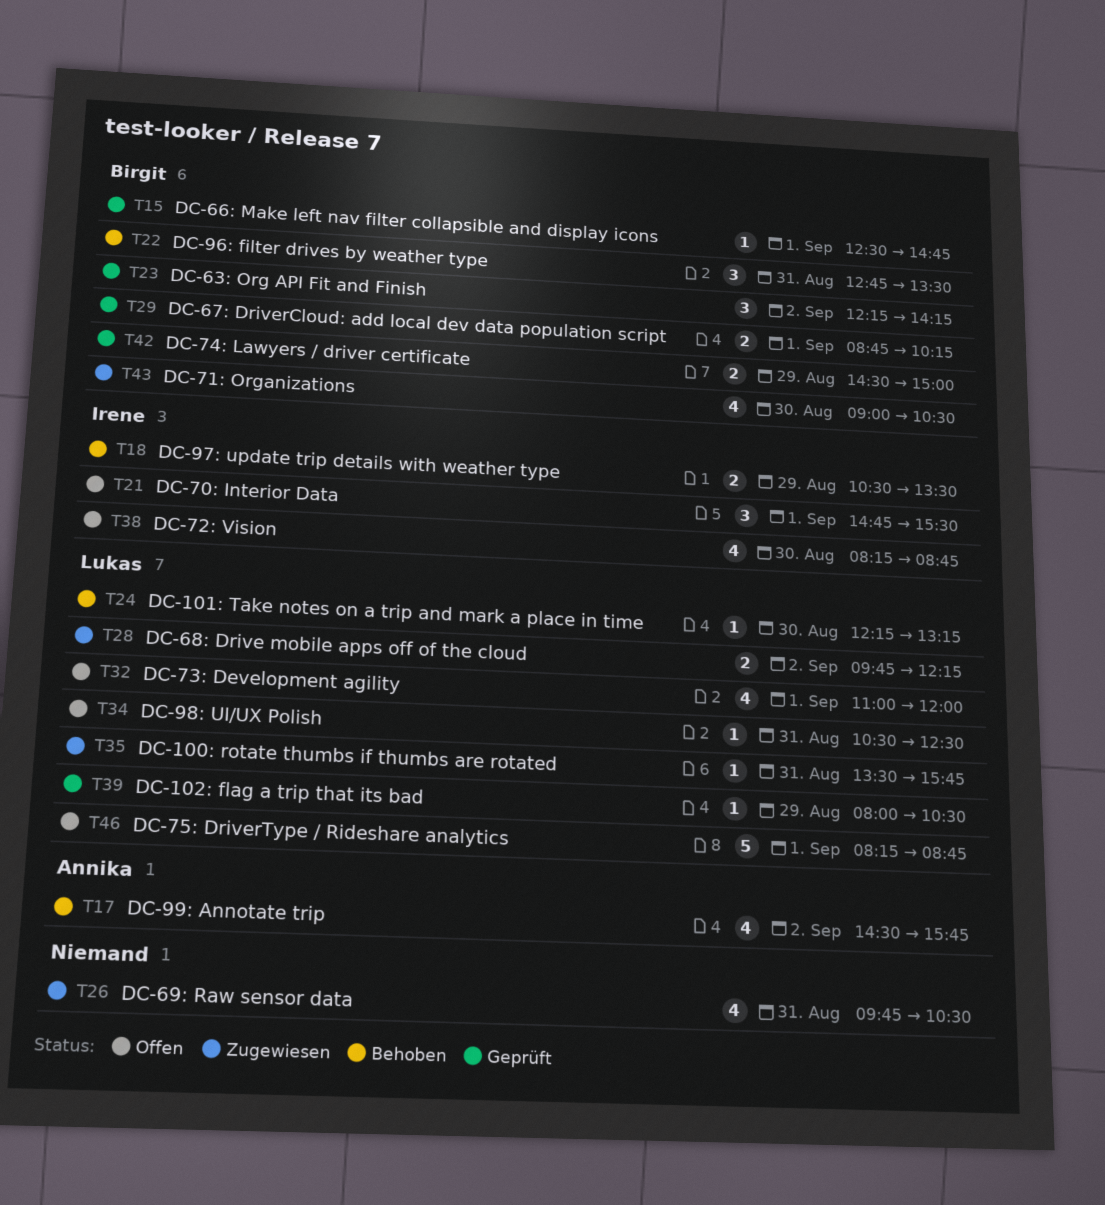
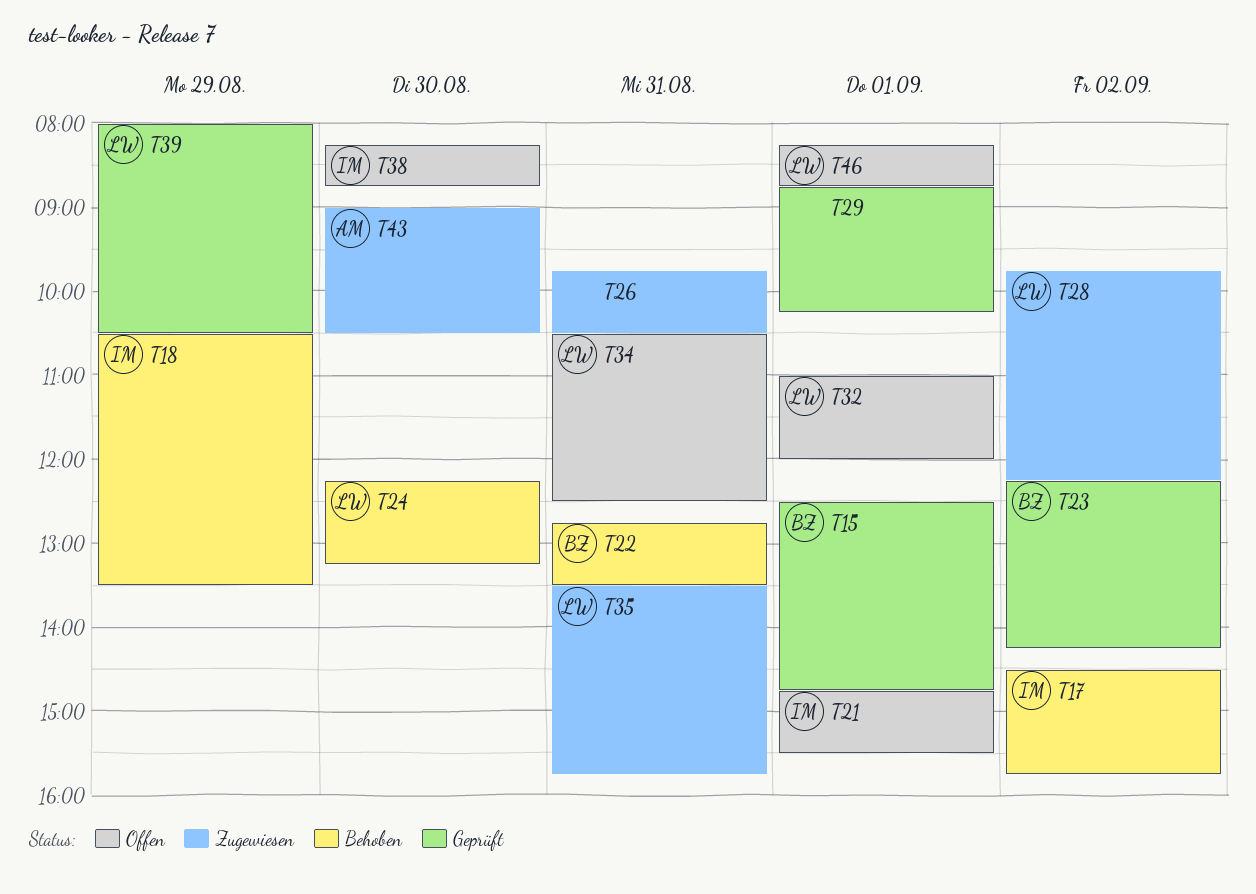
T17, owner: Annika -> Irene
T29, owner: Birgit -> none
T42: present -> none
T43, owner: Birgit -> Annika

